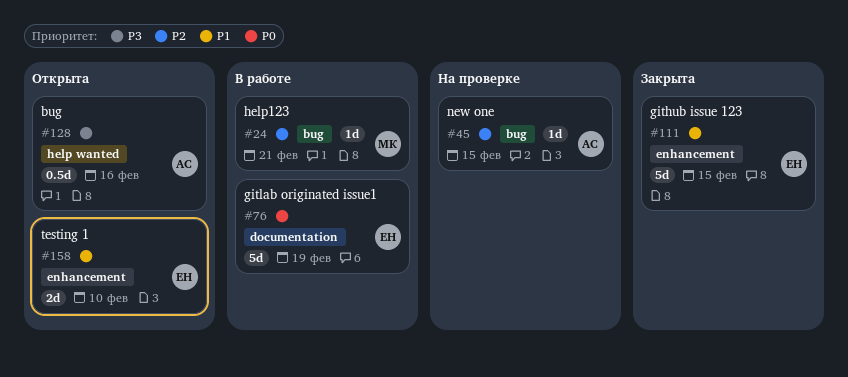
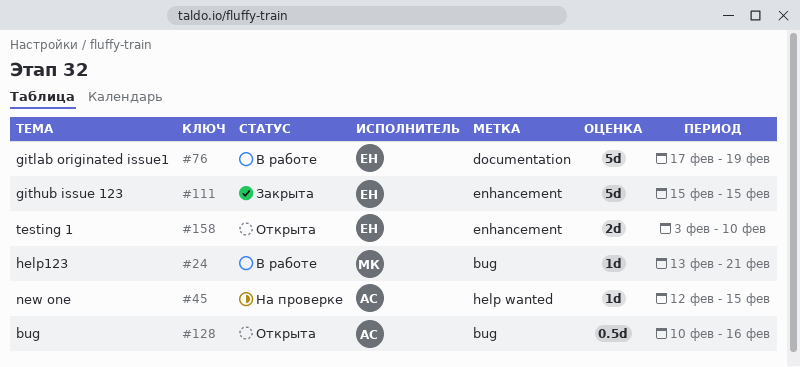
#45, label: bug -> help wanted
#128, label: help wanted -> bug

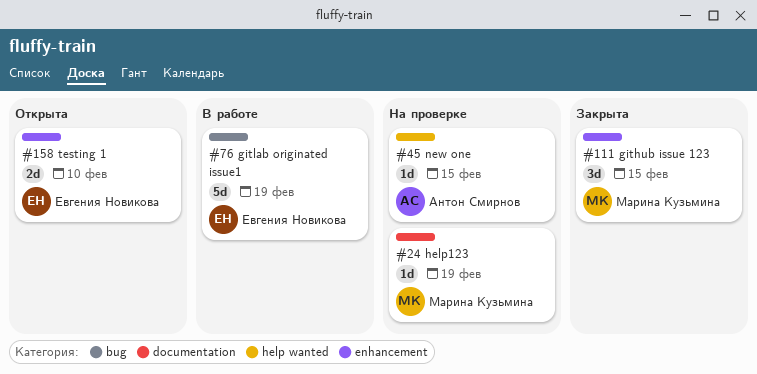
#24, status: В работе -> На проверке
#24, label: bug -> documentation
#24, due: Feb 21 -> Feb 19
#76, label: documentation -> bug
#111, owner: Евгения Новикова -> Марина Кузьмина
#111, estimate: 5d -> 3d
#128: present -> none

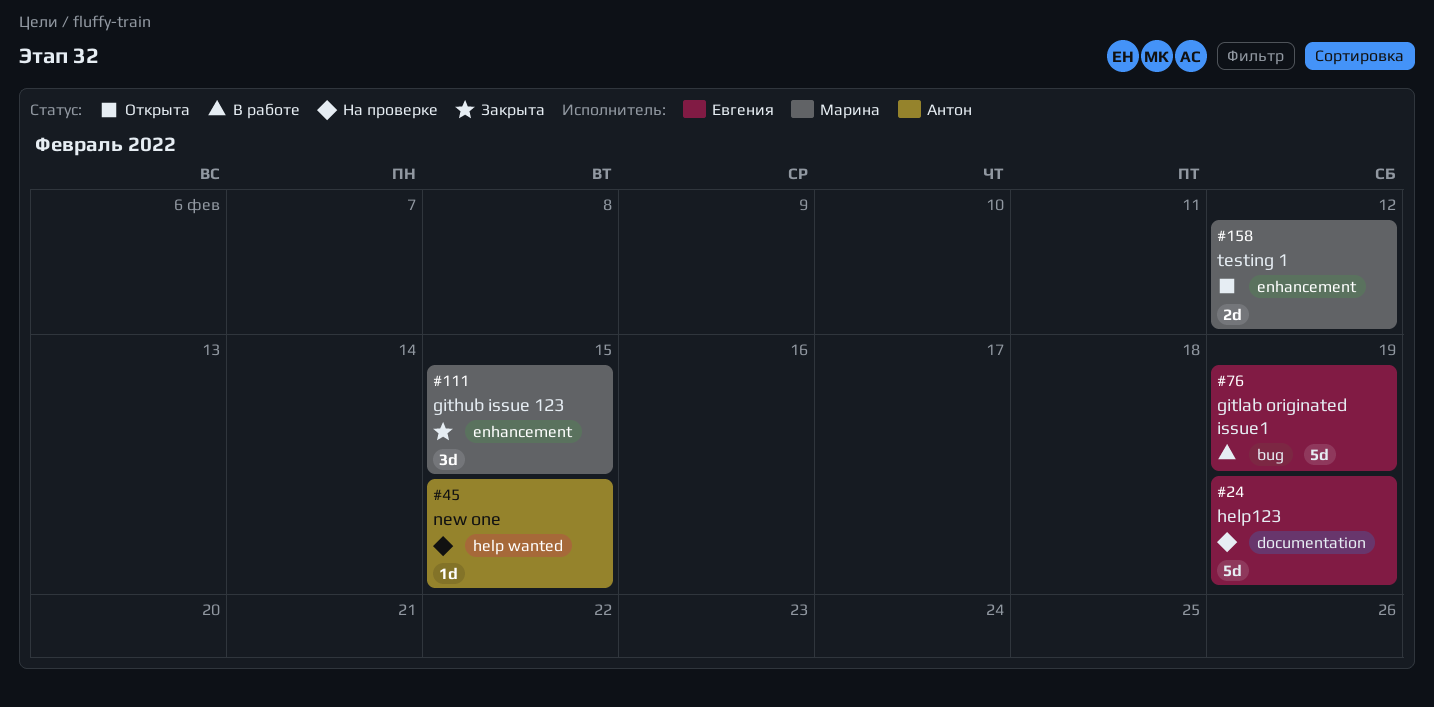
#24, owner: Марина Кузьмина -> Евгения Новикова
#24, estimate: 1d -> 5d
#158, owner: Евгения Новикова -> Марина Кузьмина
#158, due: Feb 10 -> Feb 12

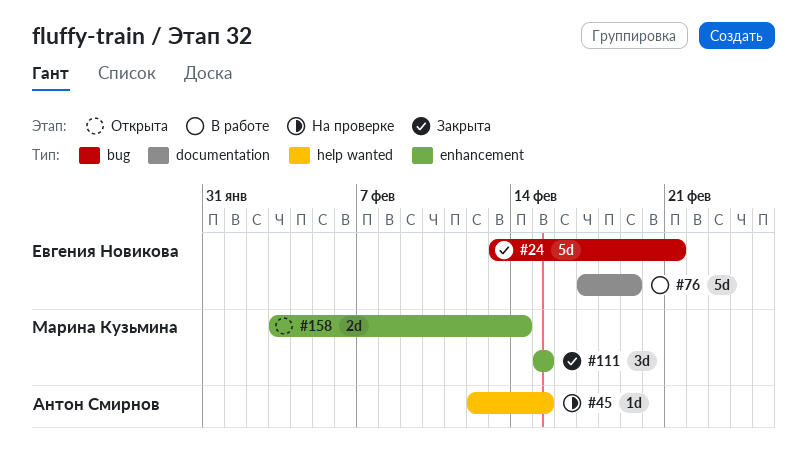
#24, status: На проверке -> Закрыта
#24, label: documentation -> bug
#24, due: Feb 19 -> Feb 21
#76, label: bug -> documentation
#158, due: Feb 12 -> Feb 14

